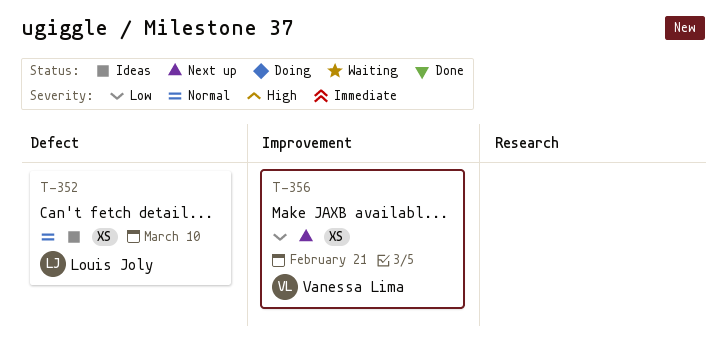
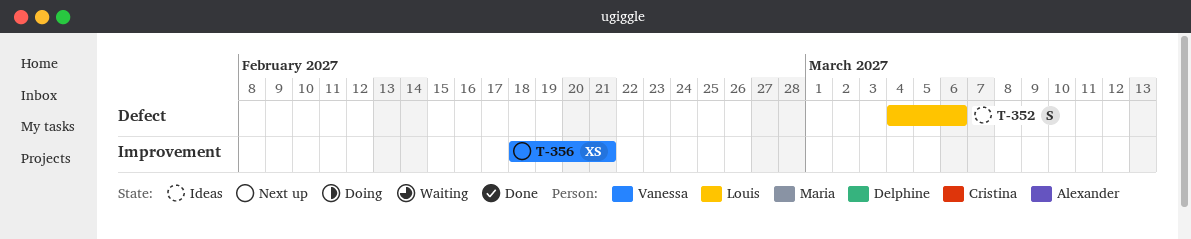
T-352, estimate: XS -> S
T-352, due: Mar 10 -> Mar 6

